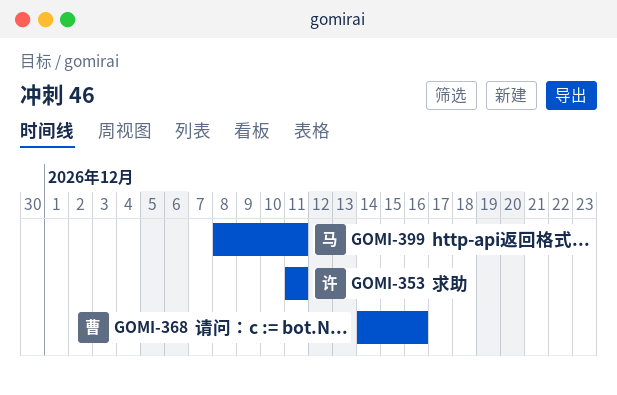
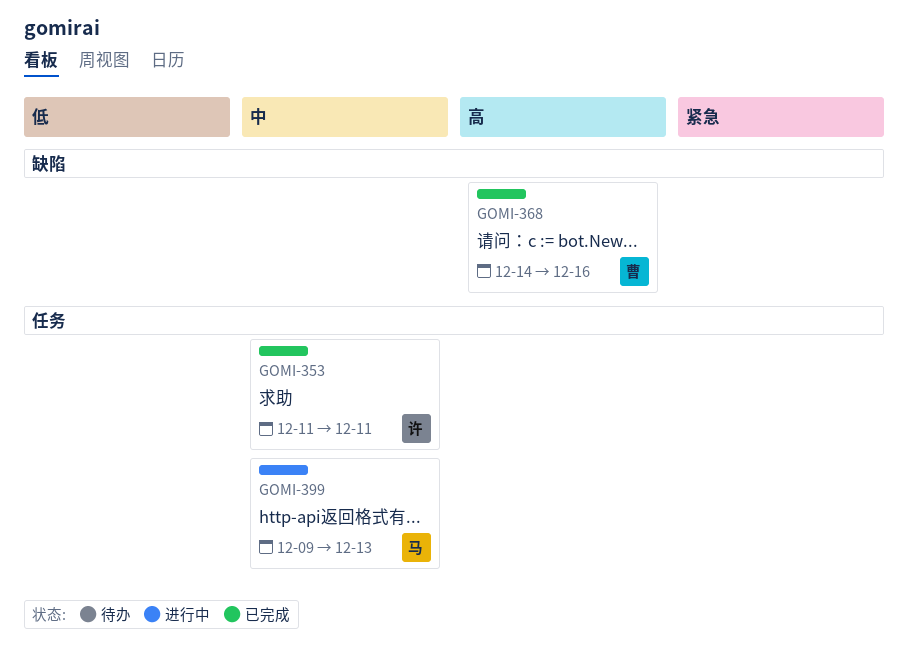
GOMI-399, start: Dec 8 -> Dec 9
GOMI-399, due: Dec 11 -> Dec 13

